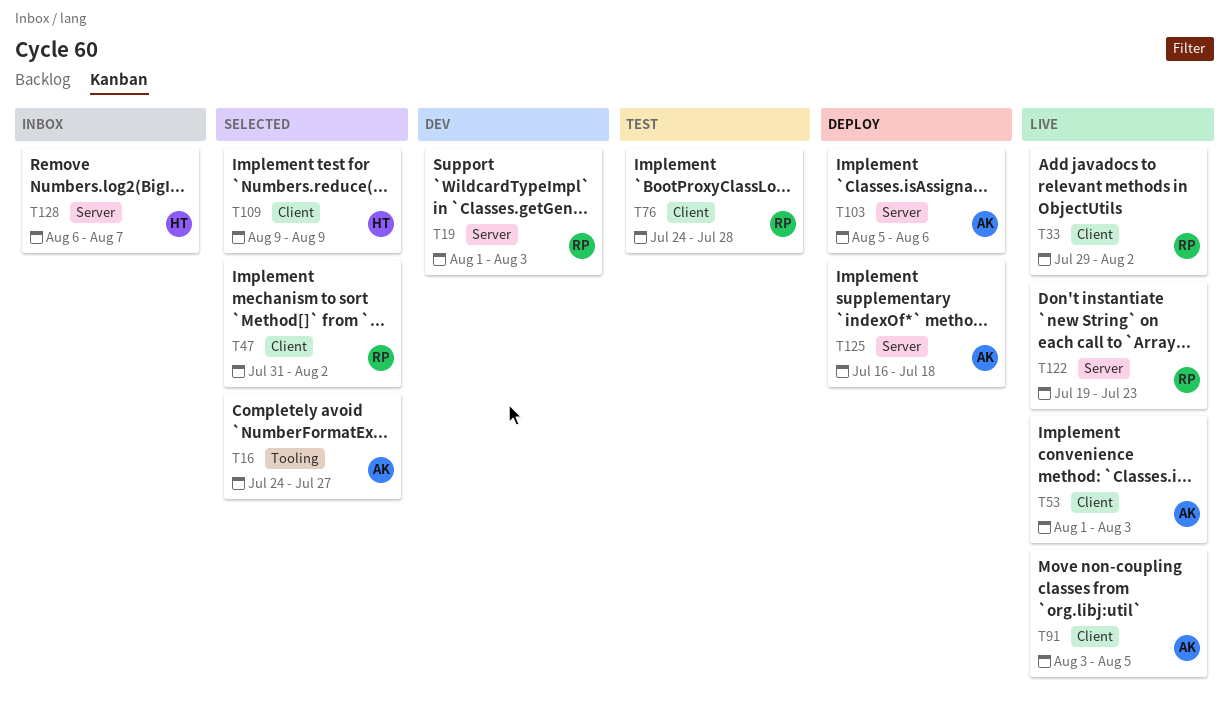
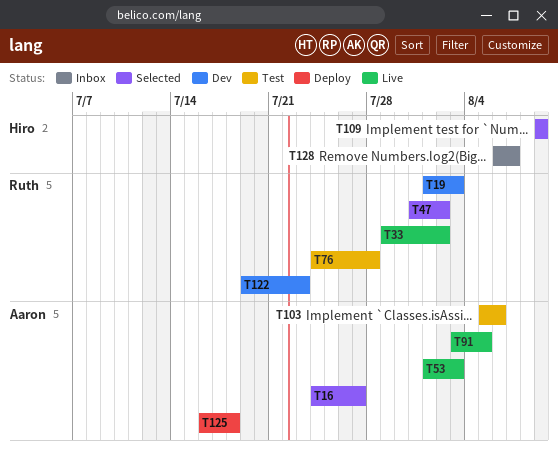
T103, status: Deploy -> Test
T122, status: Live -> Dev

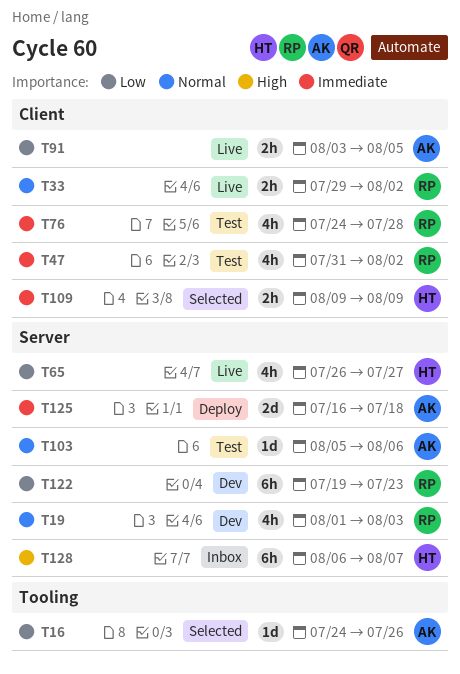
T16, due: Jul 27 -> Jul 26
T47, status: Selected -> Test
T53: present -> none
T65: none -> present

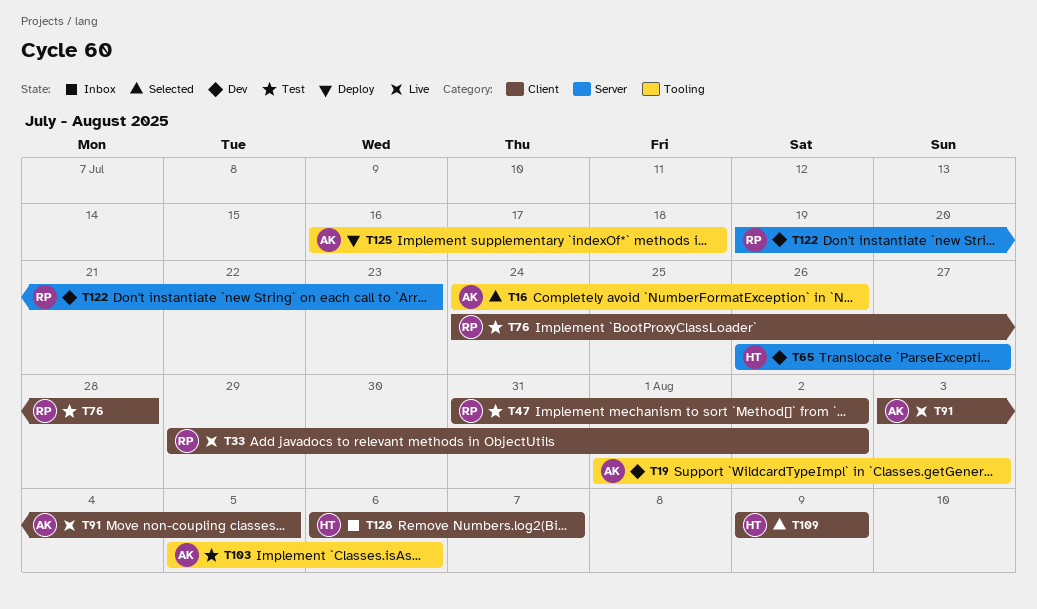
T19, owner: RP -> AK
T19, label: Server -> Tooling
T65, status: Live -> Dev
T103, label: Server -> Tooling
T125, label: Server -> Tooling
T128, label: Server -> Client

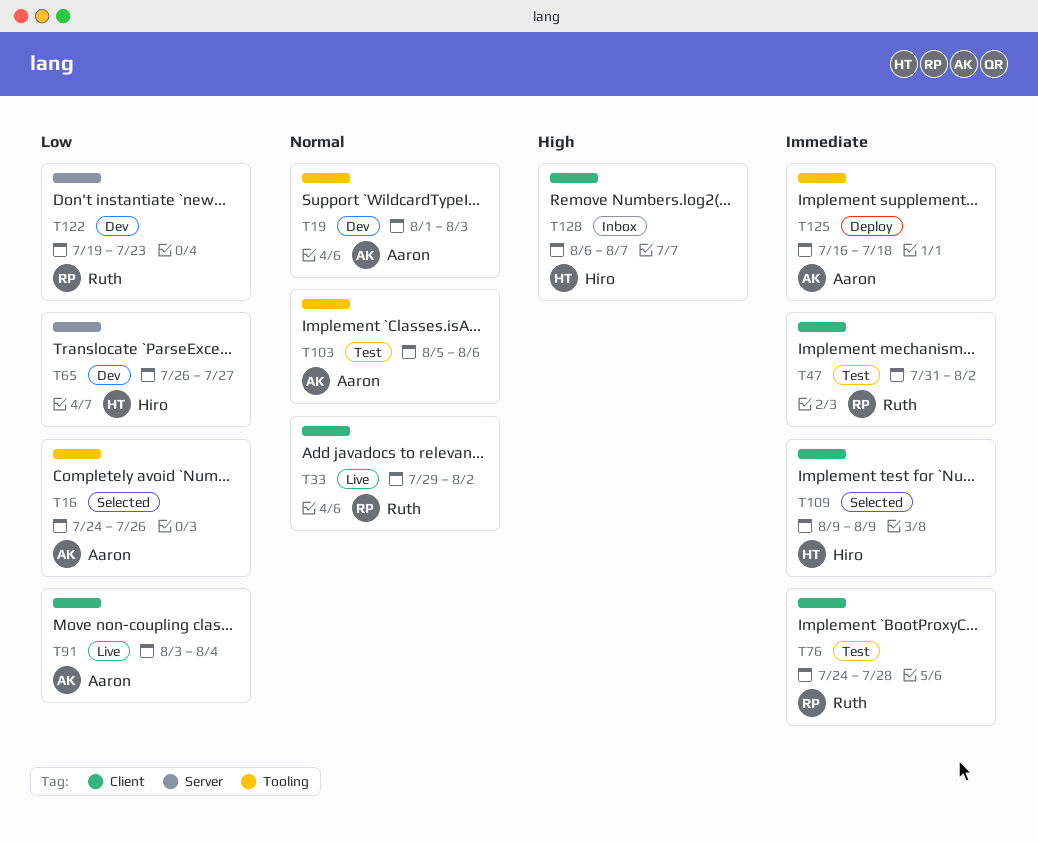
T91, due: Aug 5 -> Aug 4

